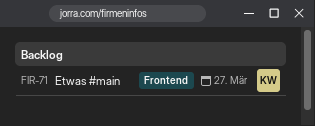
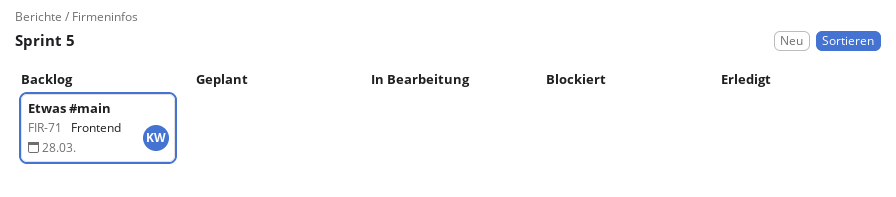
FIR-71, due: Mar 27 -> Mar 28

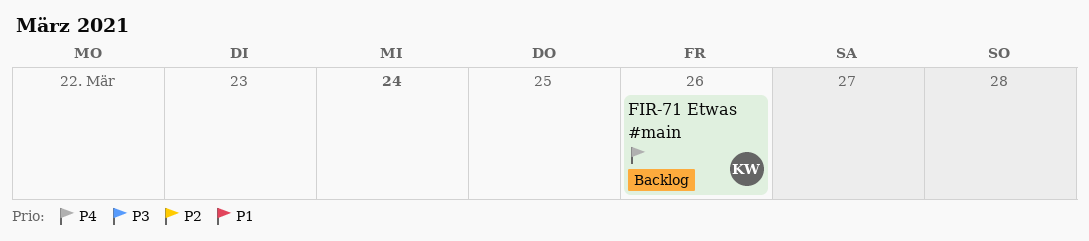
FIR-71, due: Mar 28 -> Mar 26

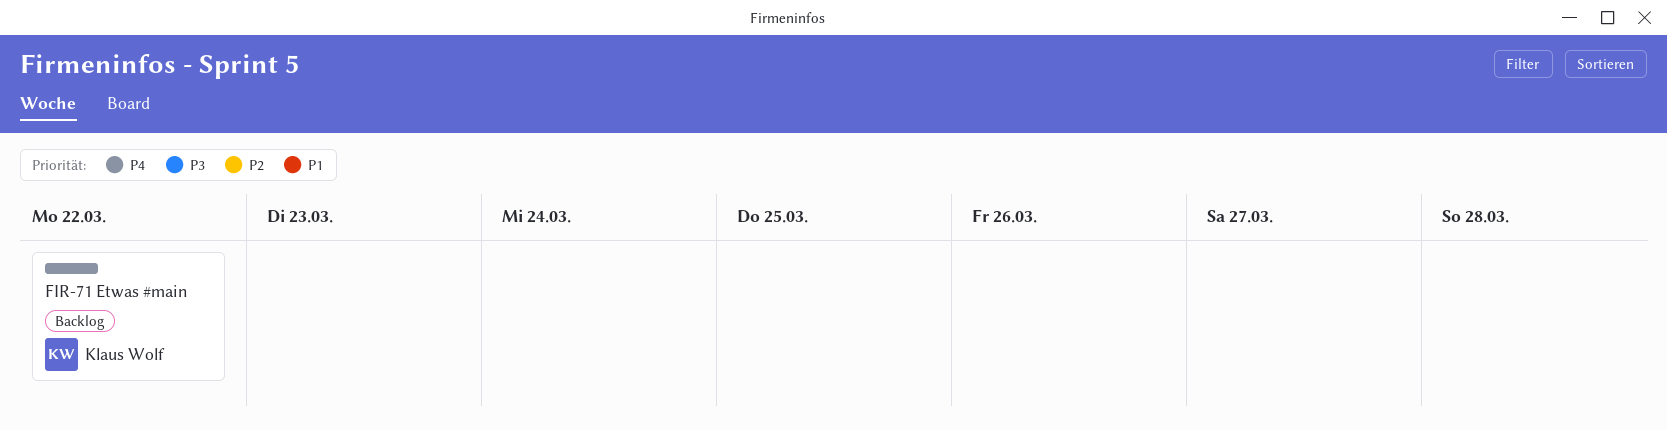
FIR-71, due: Mar 26 -> Mar 22

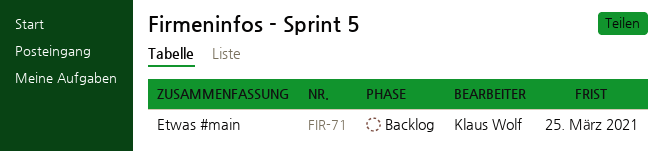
FIR-71, due: Mar 22 -> Mar 25

